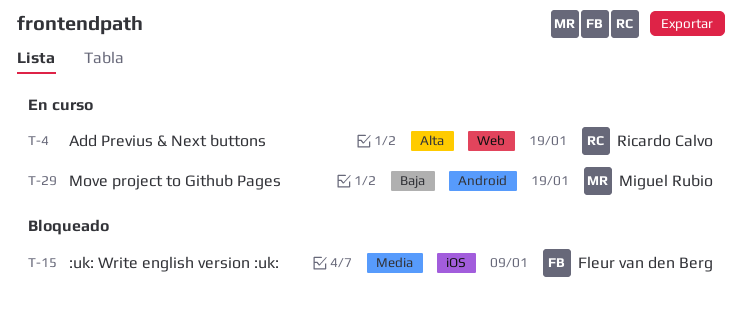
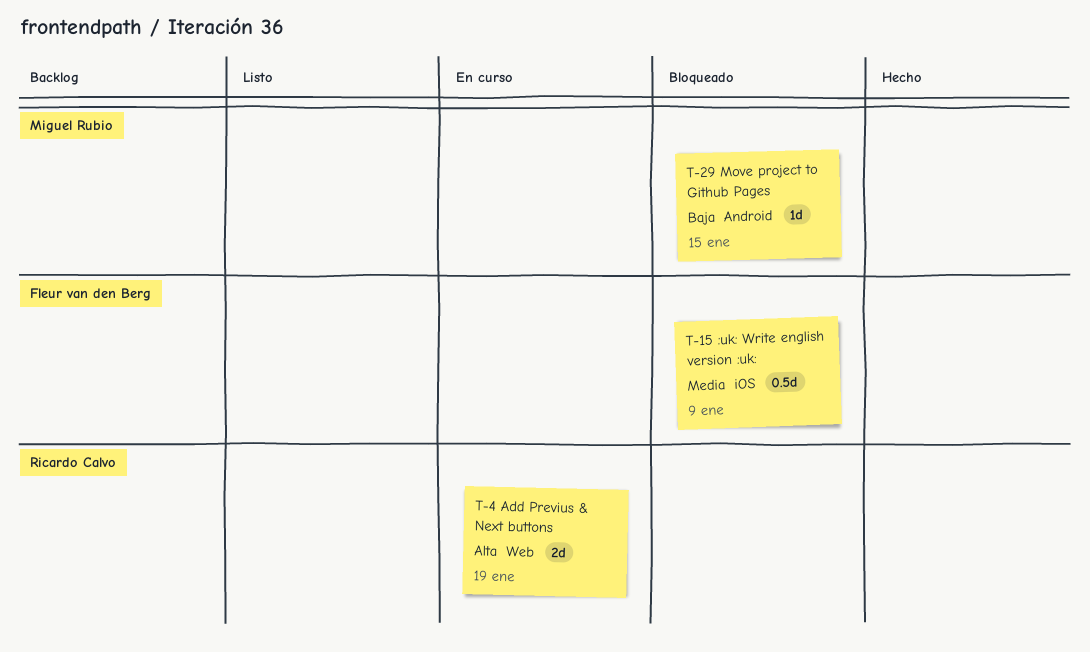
T-29, status: En curso -> Bloqueado
T-29, due: Jan 19 -> Jan 15

